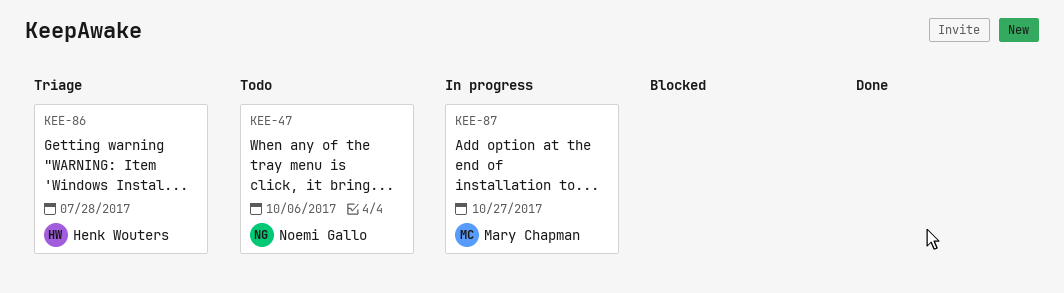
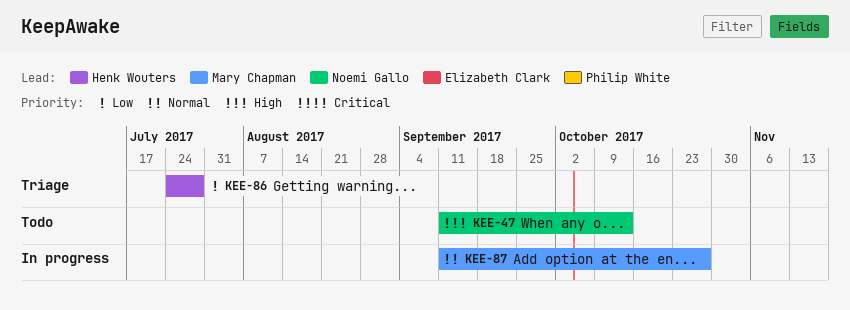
KEE-47, due: Oct 6 -> Oct 13

